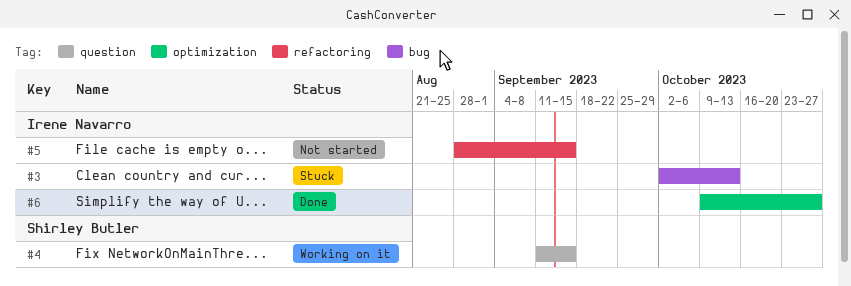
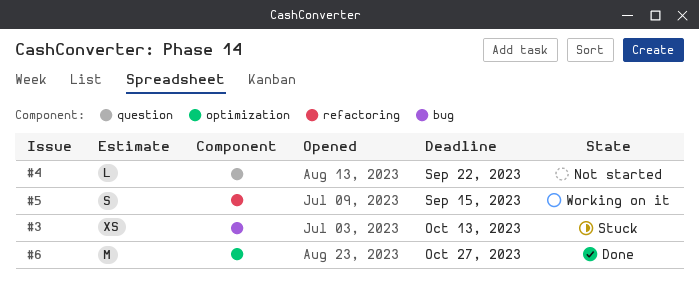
#4, status: Working on it -> Not started
#4, due: Sep 15 -> Sep 22
#5, status: Not started -> Working on it

